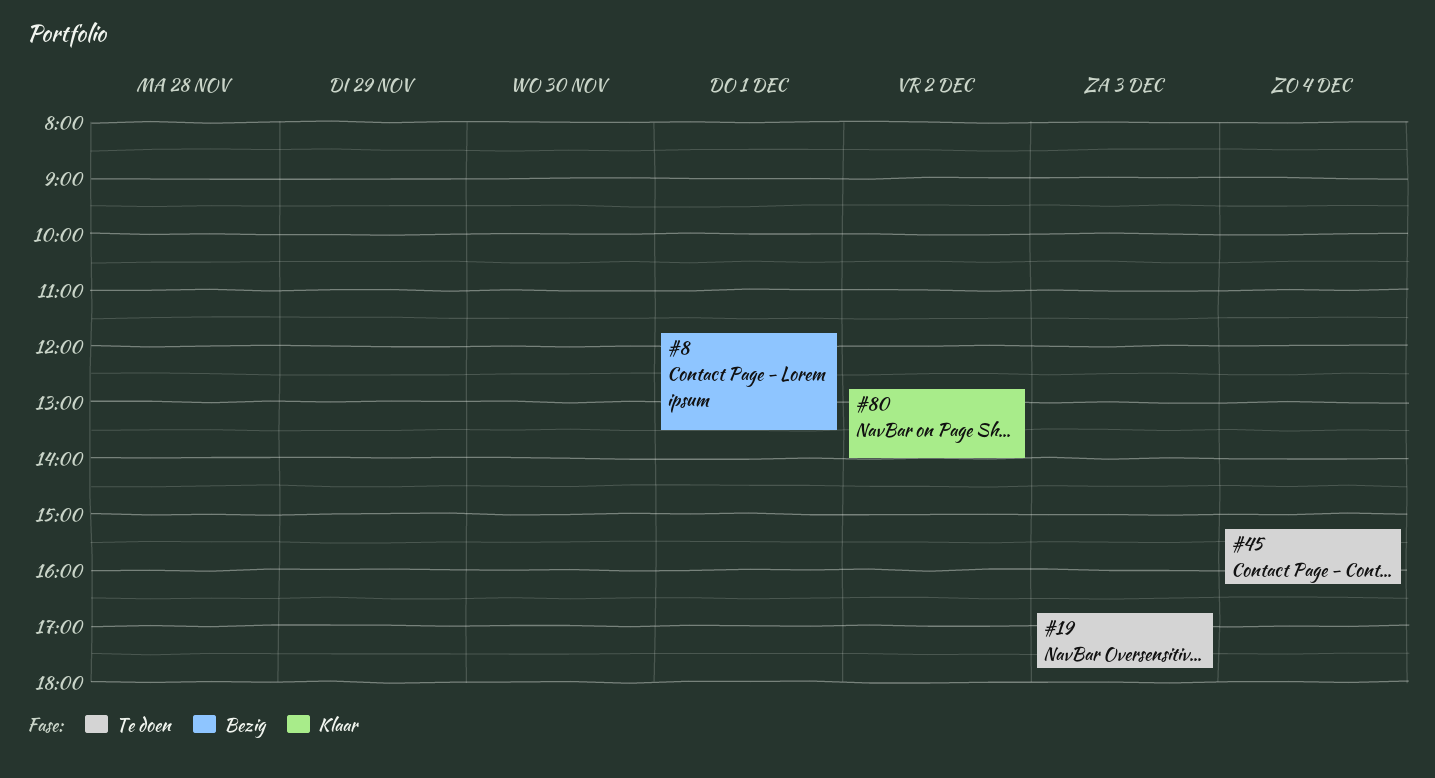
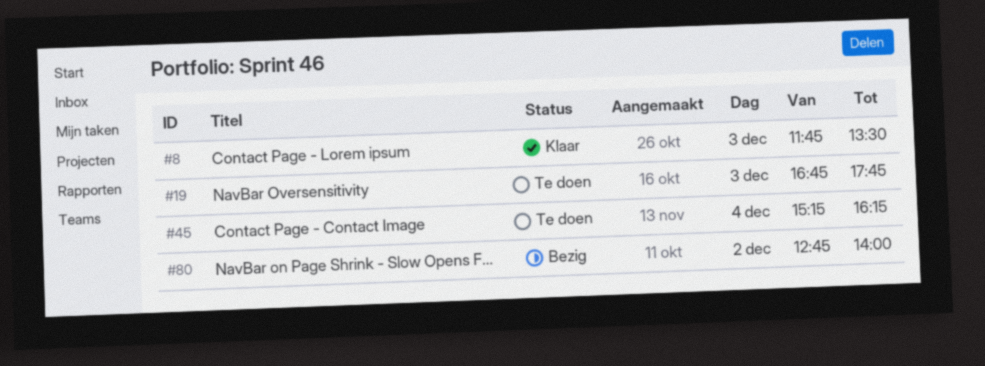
#8, status: Bezig -> Klaar
#8, day: Dec 1 -> Dec 3
#80, status: Klaar -> Bezig

